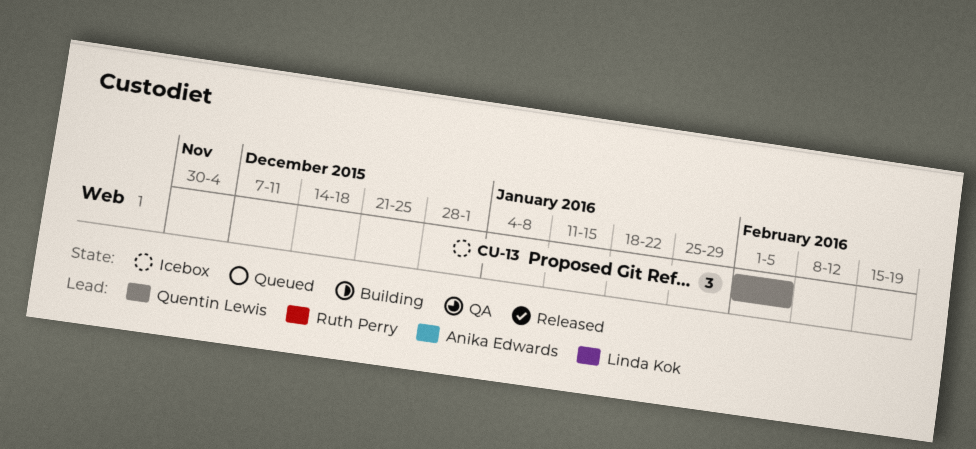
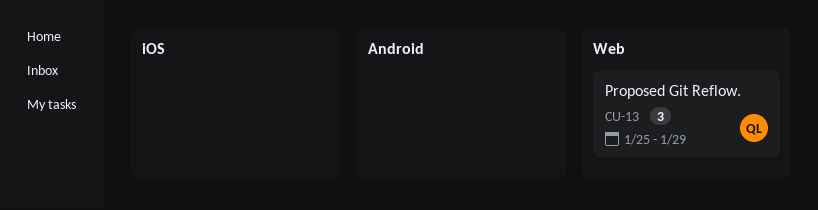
CU-13, start: Feb 1 -> Jan 25
CU-13, due: Feb 5 -> Jan 29

